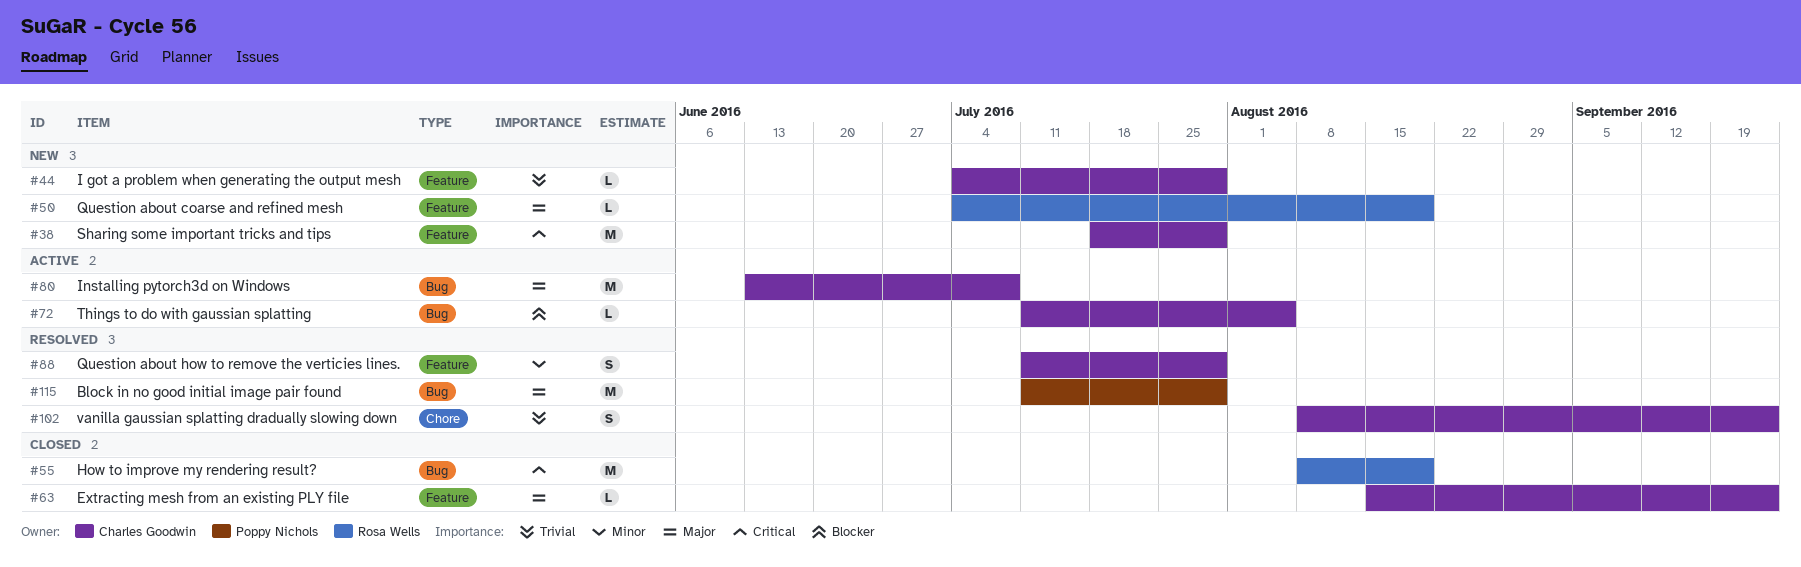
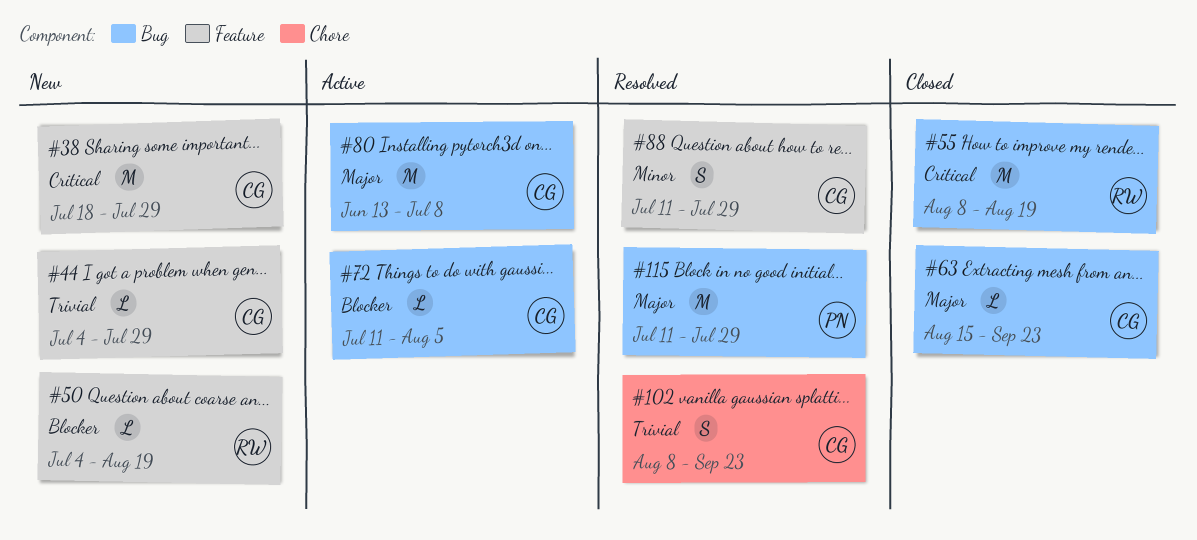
#50, priority: Major -> Blocker
#63, label: Feature -> Bug

